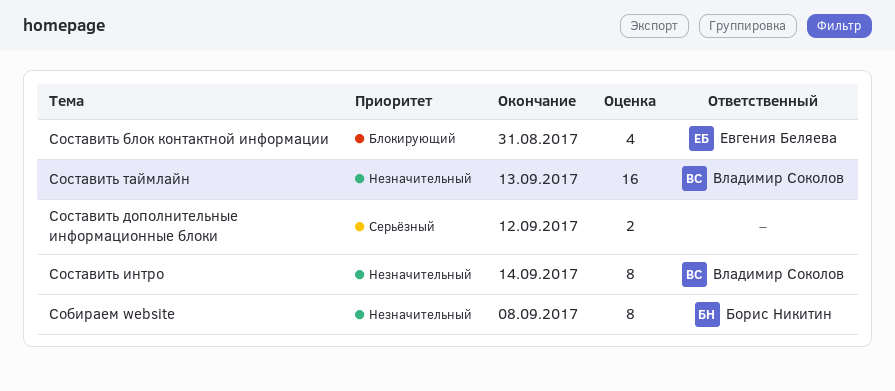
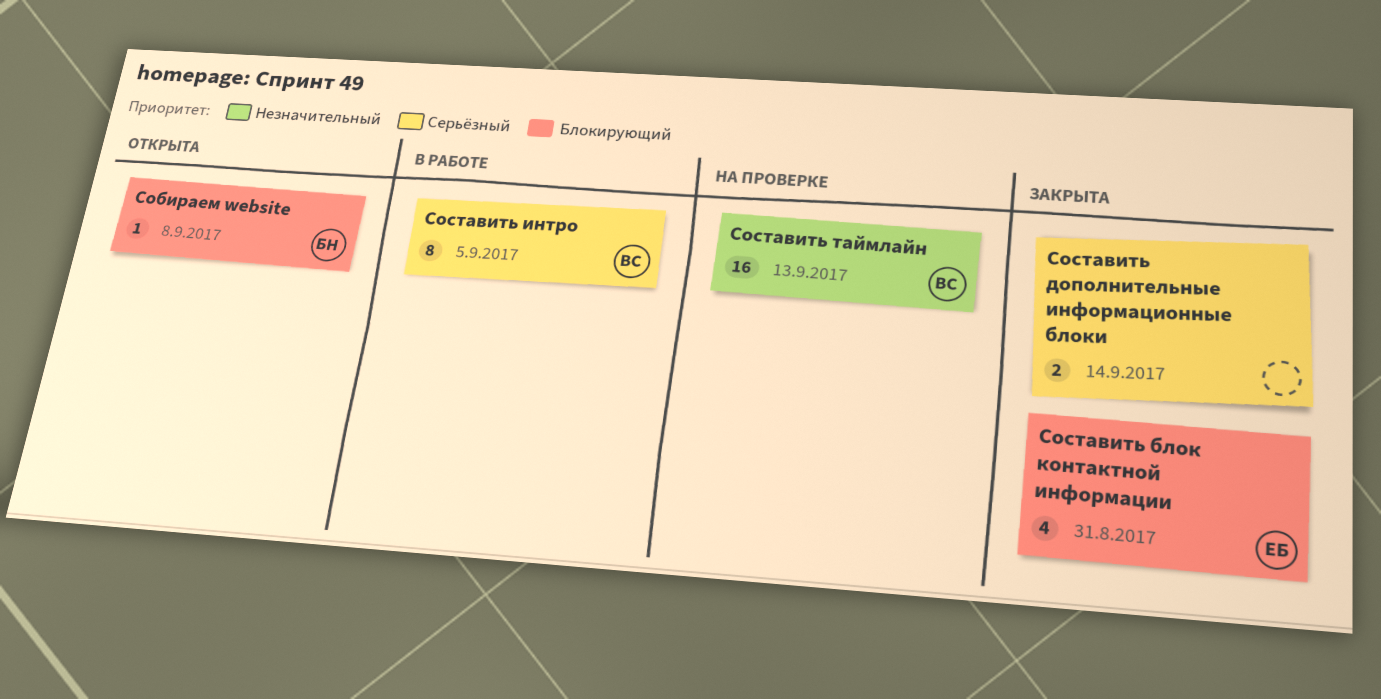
Собираем website, priority: Незначительный -> Блокирующий
Собираем website, estimate: 8 -> 1
Составить дополнительные информационные блоки, due: Sep 12 -> Sep 14
Составить интро, priority: Незначительный -> Серьёзный
Составить интро, due: Sep 14 -> Sep 5

